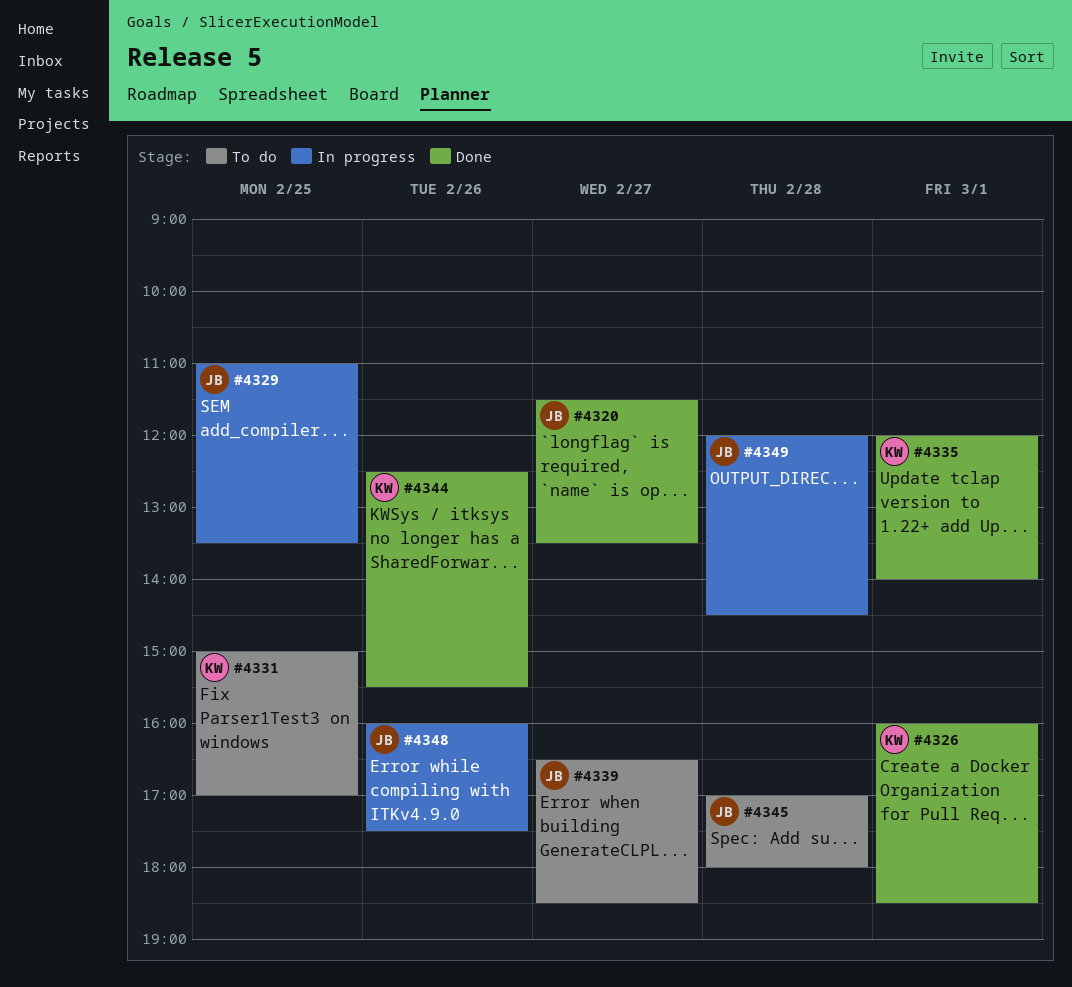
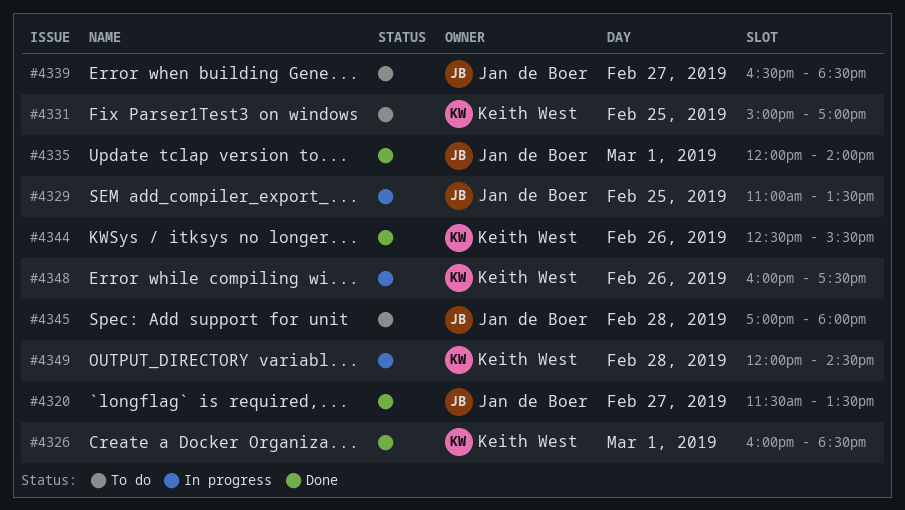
#4335, owner: Keith West -> Jan de Boer
#4348, owner: Jan de Boer -> Keith West
#4349, owner: Jan de Boer -> Keith West

